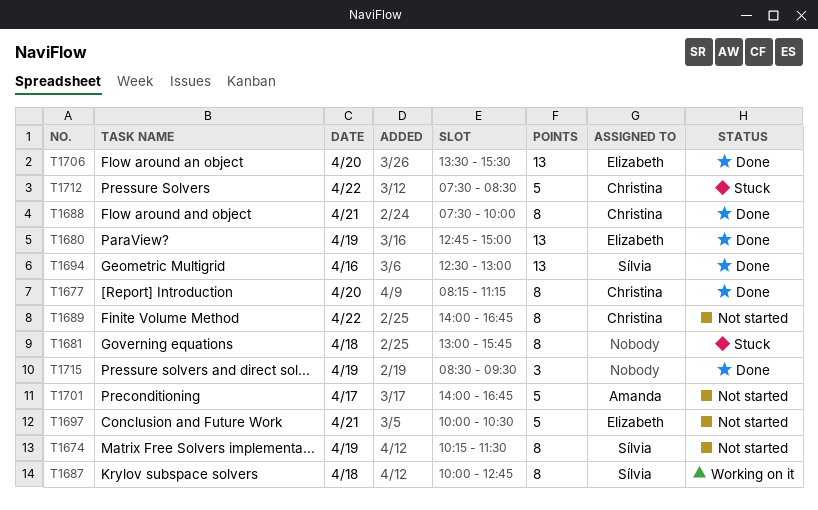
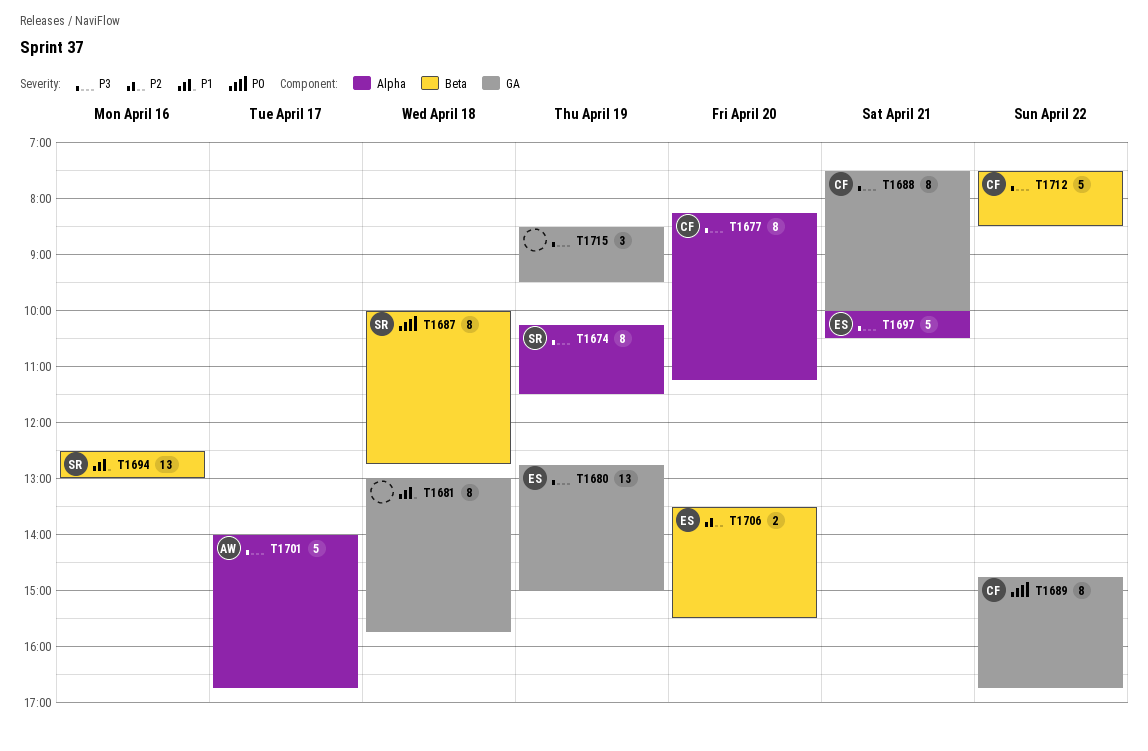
T1689, begins: 14:00 -> 14:45
T1706, estimate: 13 -> 2

